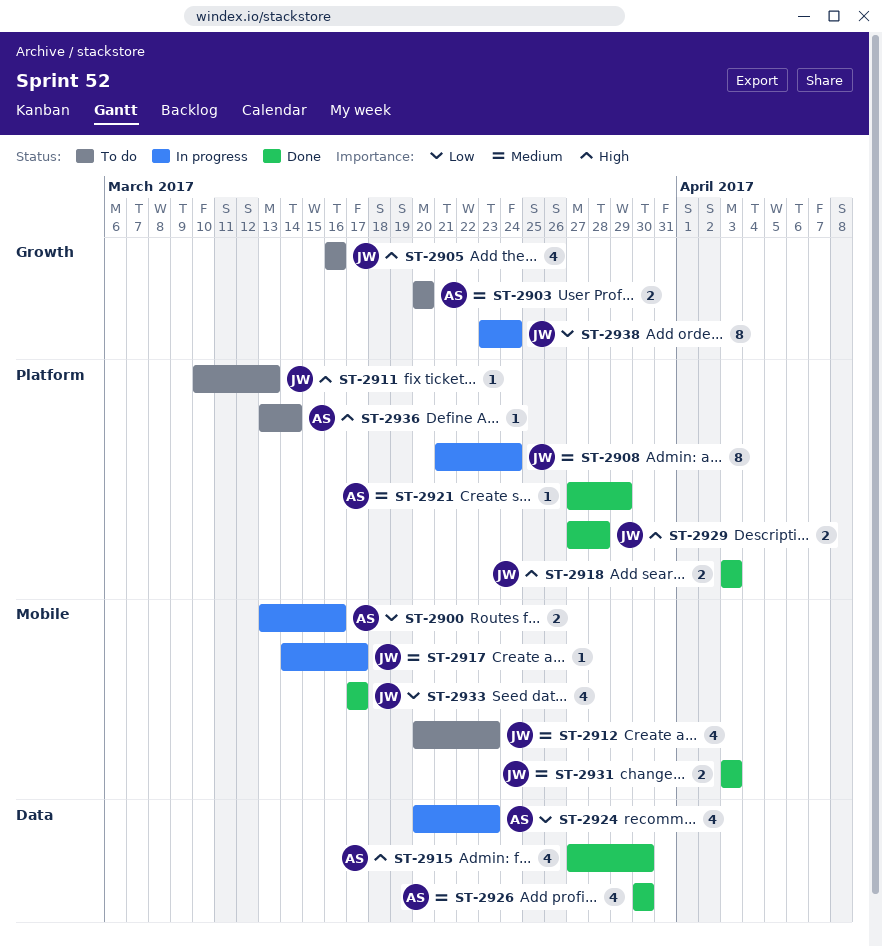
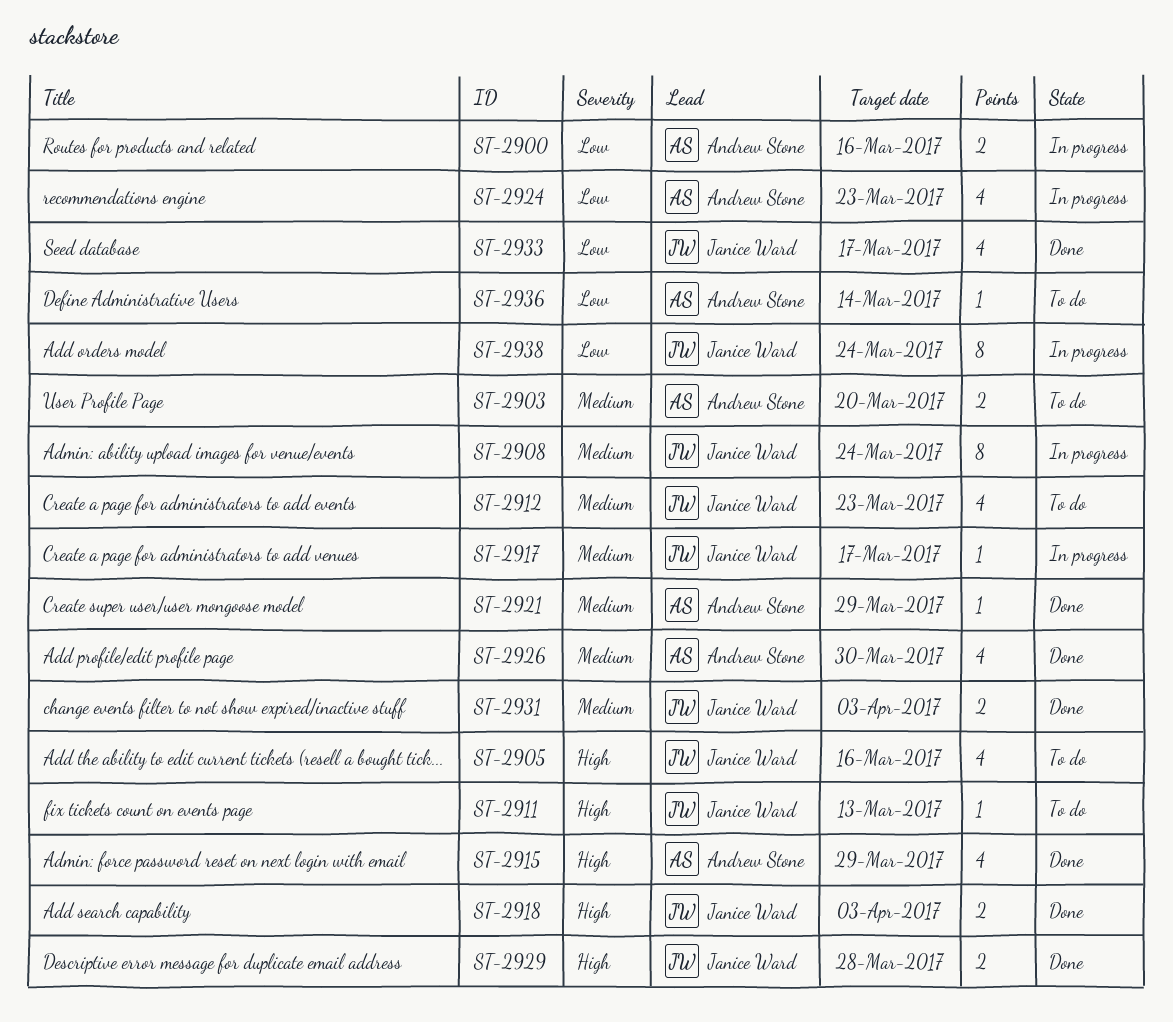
ST-2915, due: Mar 30 -> Mar 29
ST-2936, priority: High -> Low

